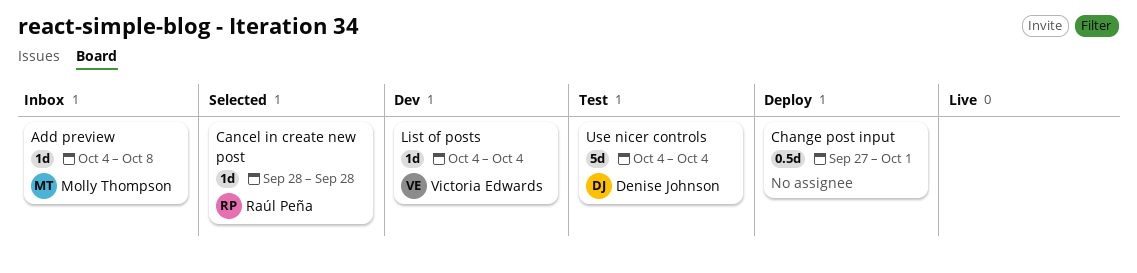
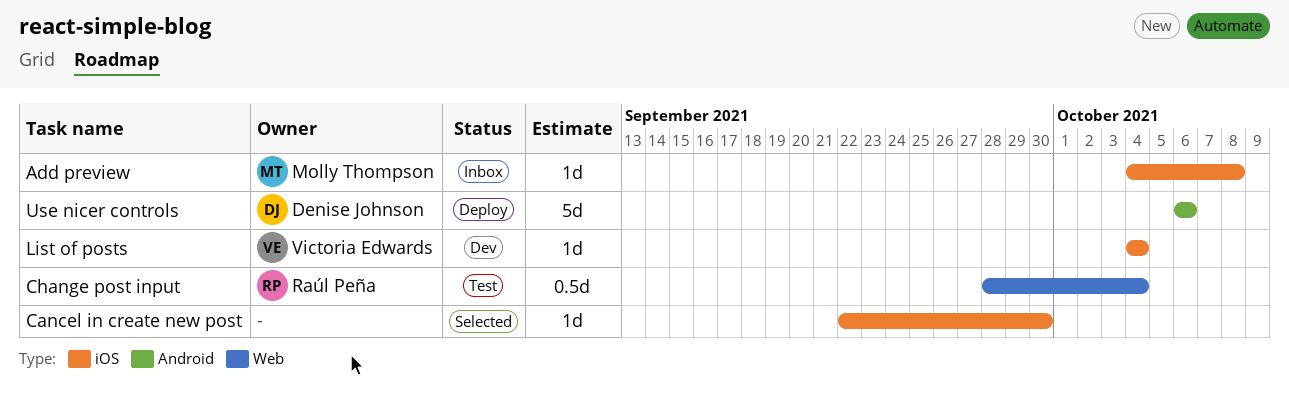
Cancel in create new post, owner: Raúl Peña -> none
Cancel in create new post, start: Sep 28 -> Sep 22
Cancel in create new post, due: Sep 28 -> Sep 30
Change post input, status: Deploy -> Test
Change post input, owner: none -> Raúl Peña
Change post input, start: Sep 27 -> Sep 28
Change post input, due: Oct 1 -> Oct 4
Use nicer controls, status: Test -> Deploy
Use nicer controls, start: Oct 4 -> Oct 6
Use nicer controls, due: Oct 4 -> Oct 6

